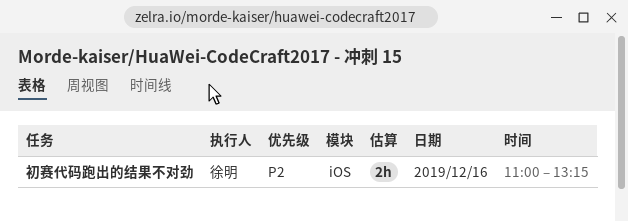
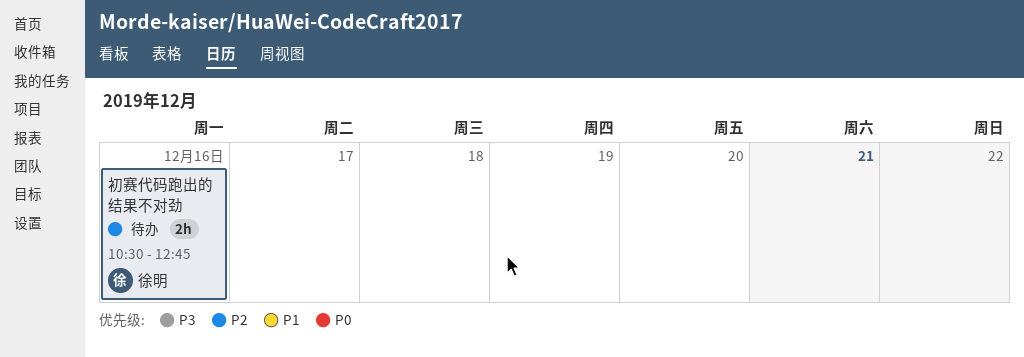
初赛代码跑出的结果不对劲, begins: 11:00 -> 10:30
初赛代码跑出的结果不对劲, ends: 13:15 -> 12:45

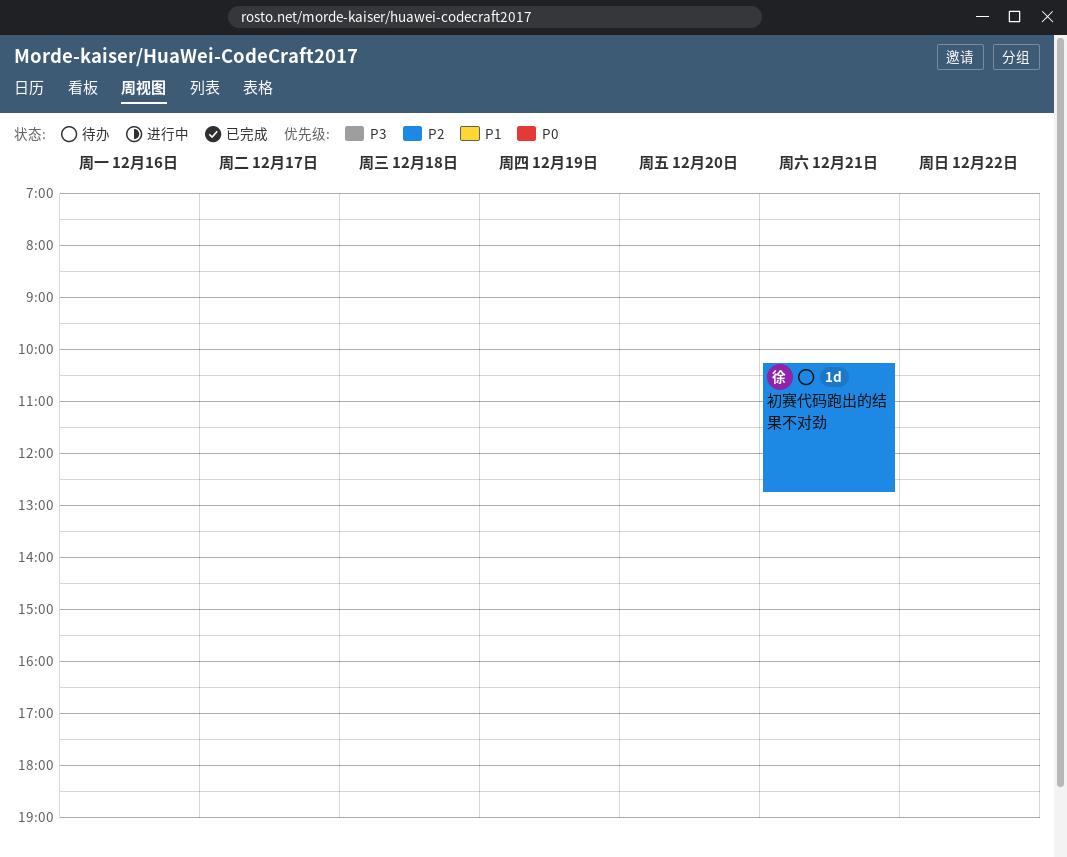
初赛代码跑出的结果不对劲, estimate: 2h -> 1d
初赛代码跑出的结果不对劲, day: Dec 16 -> Dec 21
初赛代码跑出的结果不对劲, begins: 10:30 -> 10:15

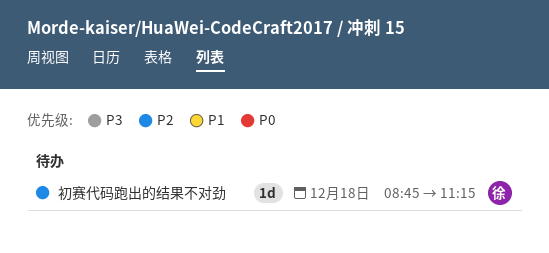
初赛代码跑出的结果不对劲, day: Dec 21 -> Dec 18
初赛代码跑出的结果不对劲, begins: 10:15 -> 08:45
初赛代码跑出的结果不对劲, ends: 12:45 -> 11:15

